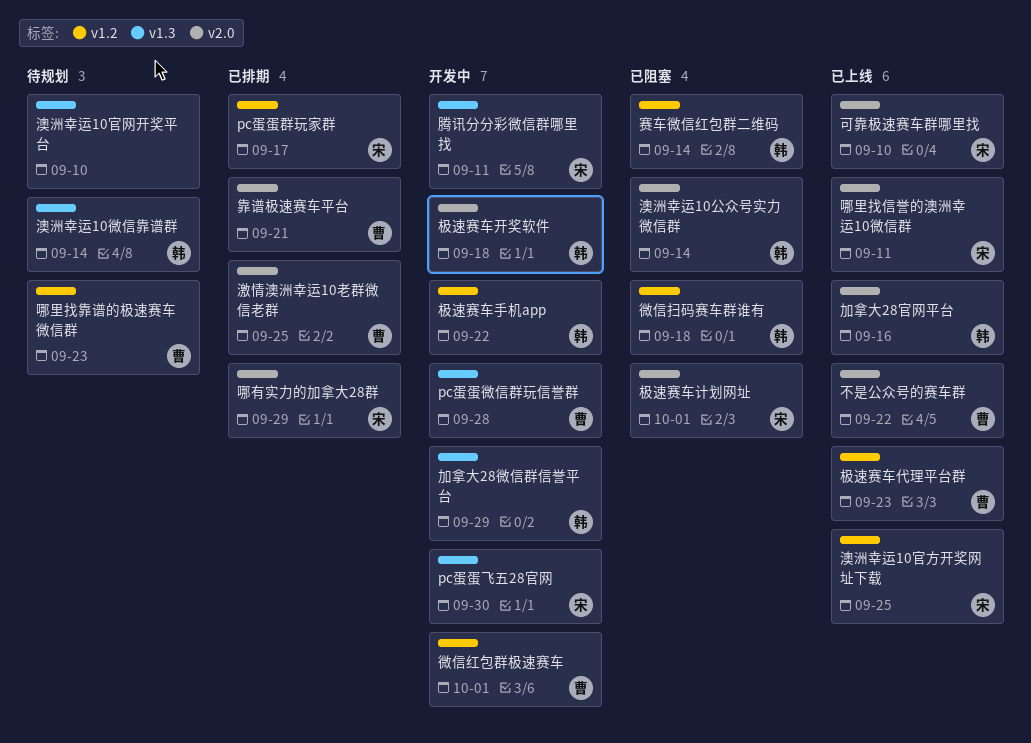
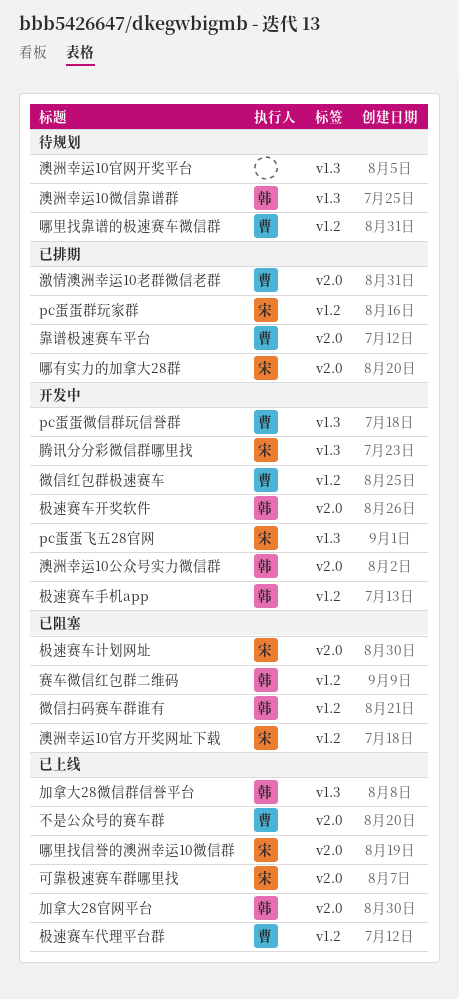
加拿大28微信群信誉平台, status: 开发中 -> 已上线
澳洲幸运10公众号实力微信群, status: 已阻塞 -> 开发中
澳洲幸运10官方开奖网址下载, status: 已上线 -> 已阻塞

